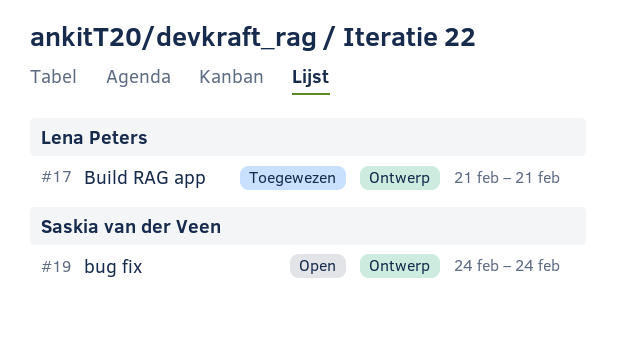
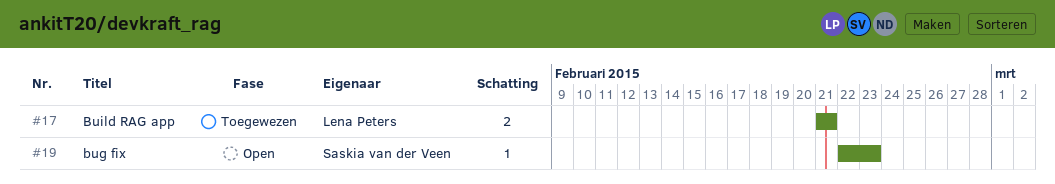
#19, start: Feb 24 -> Feb 22
#19, due: Feb 24 -> Feb 23

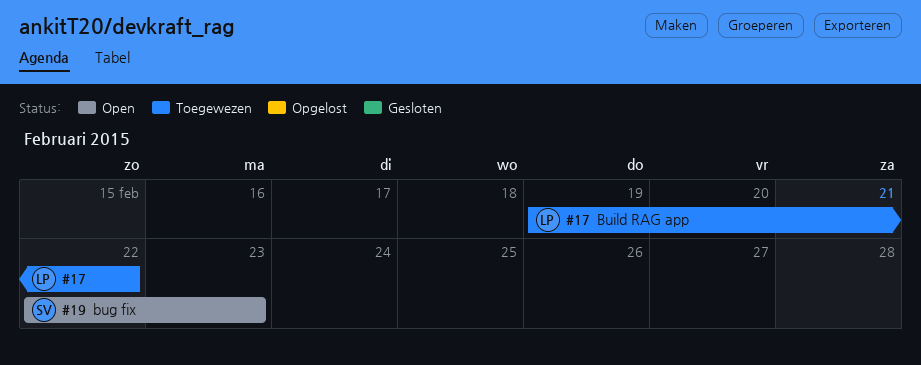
#17, start: Feb 21 -> Feb 19
#17, due: Feb 21 -> Feb 22

